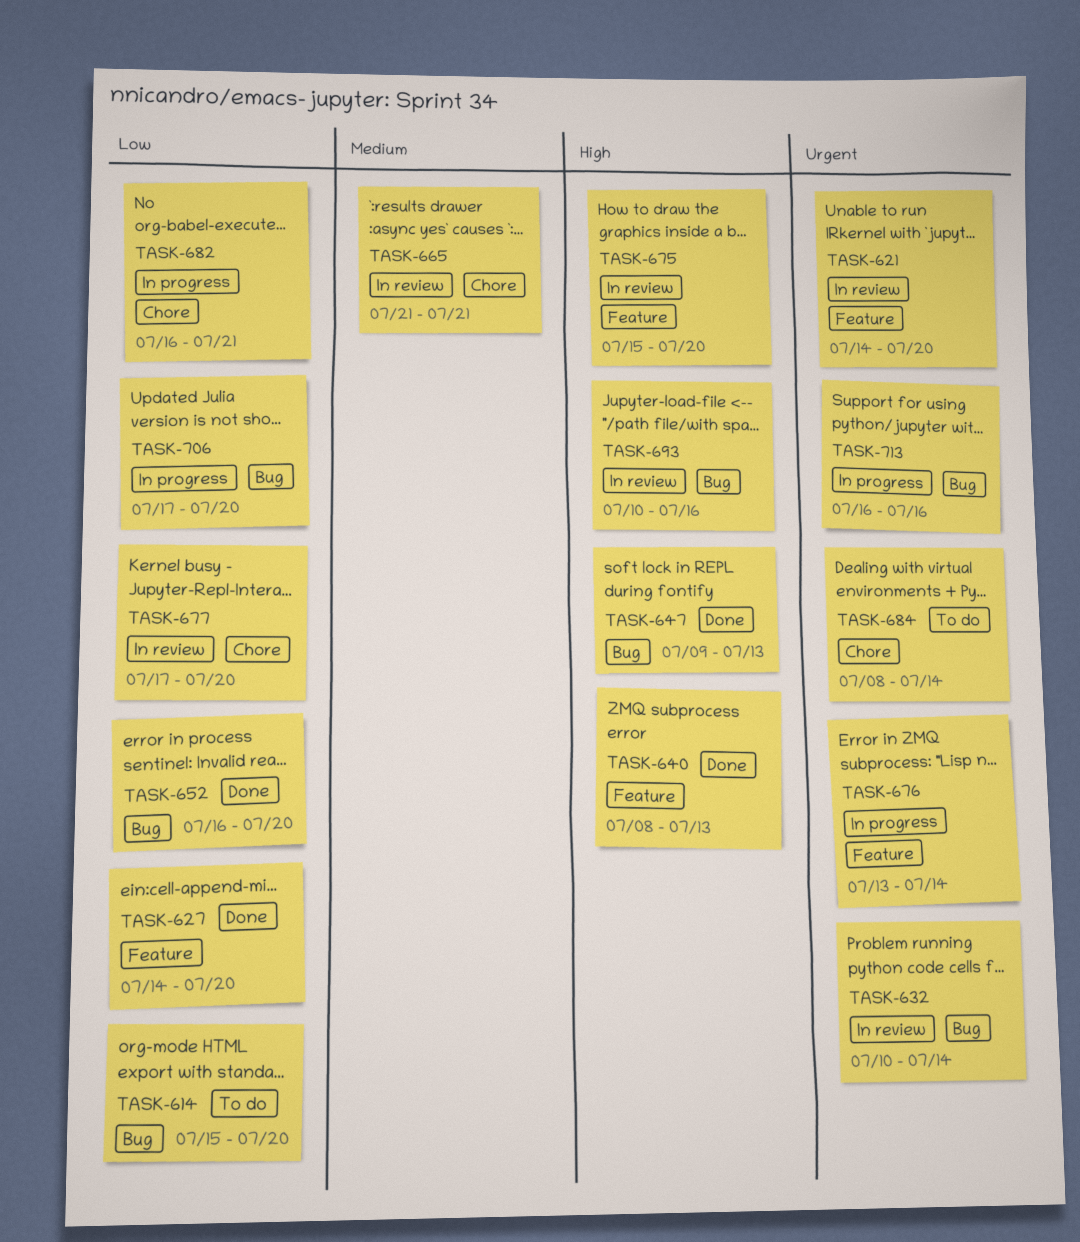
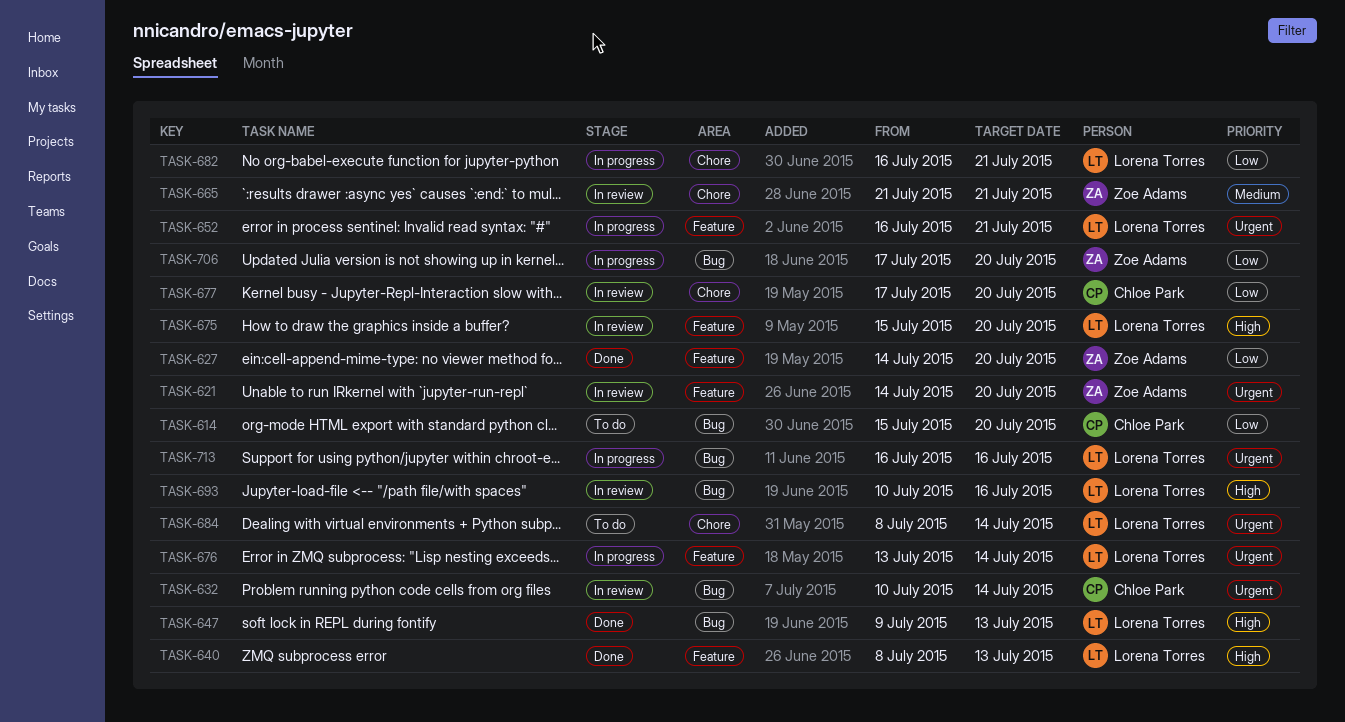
TASK-652, status: Done -> In progress
TASK-652, priority: Low -> Urgent
TASK-652, label: Bug -> Feature
TASK-652, due: Jul 20 -> Jul 21

